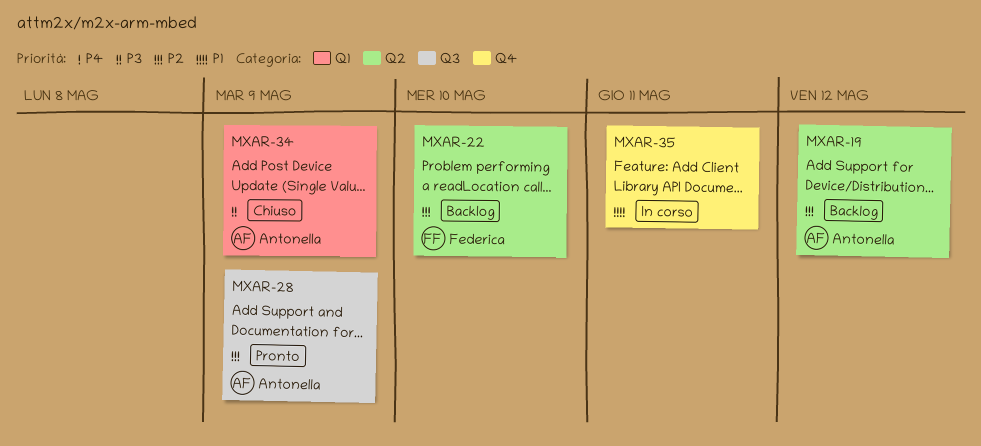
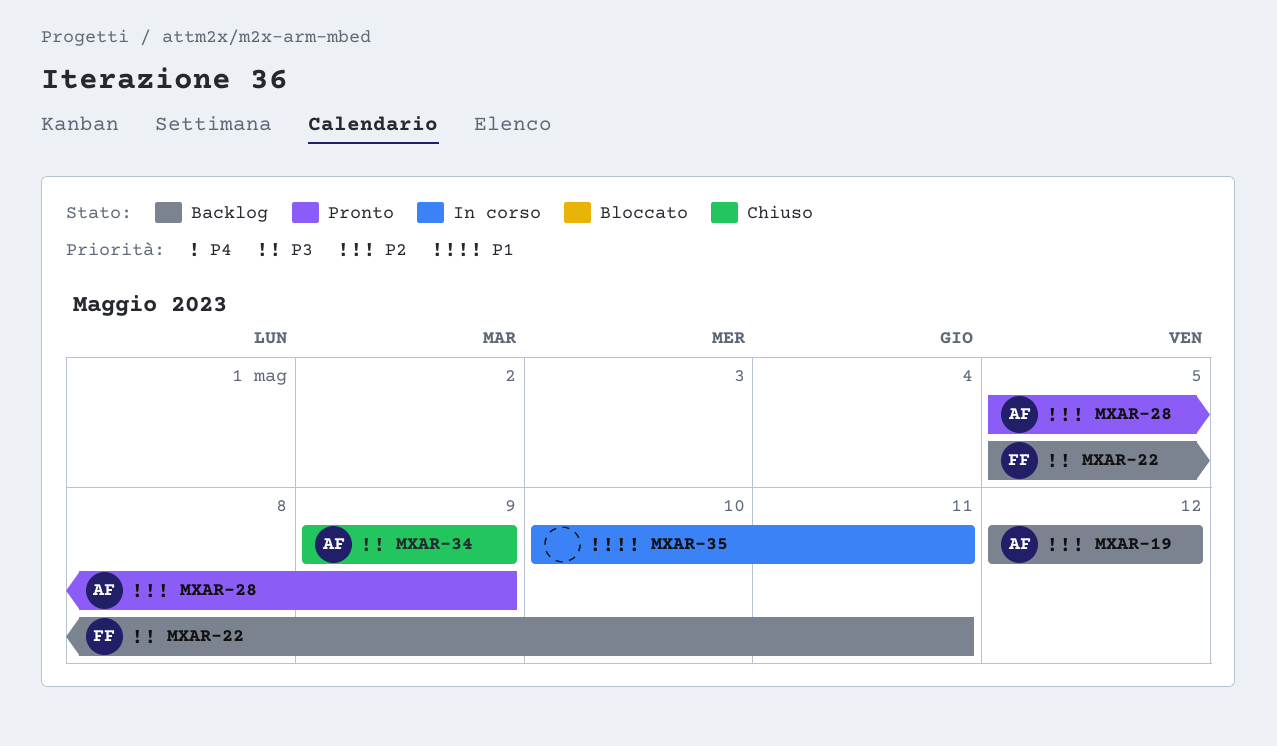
MXAR-22, priority: P2 -> P3
MXAR-22, due: May 10 -> May 11

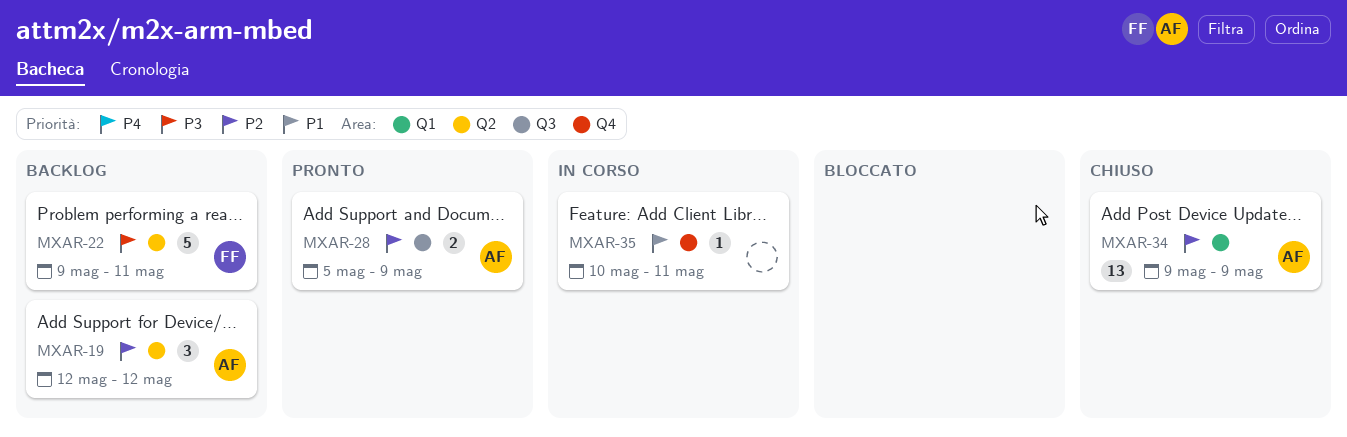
MXAR-22, start: May 5 -> May 9
MXAR-34, priority: P3 -> P2

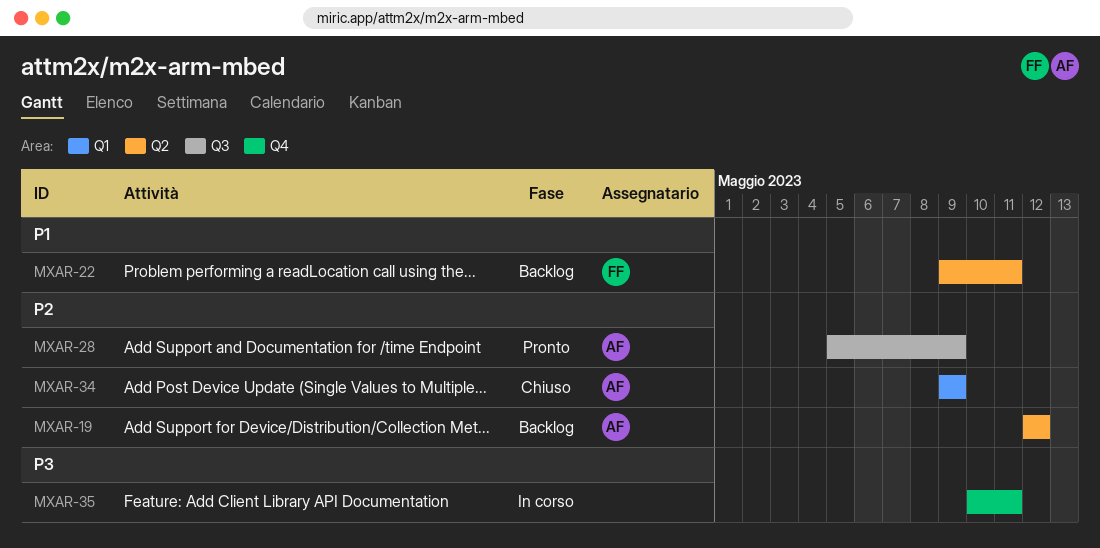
MXAR-22, priority: P3 -> P1
MXAR-35, priority: P1 -> P3

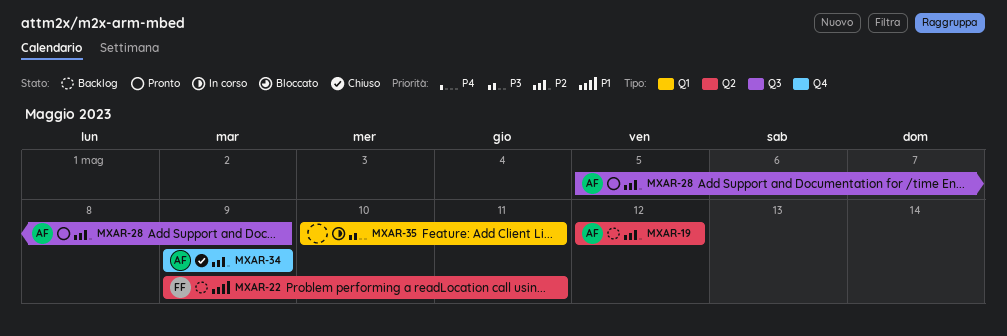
MXAR-34, label: Q1 -> Q4
MXAR-35, label: Q4 -> Q1

